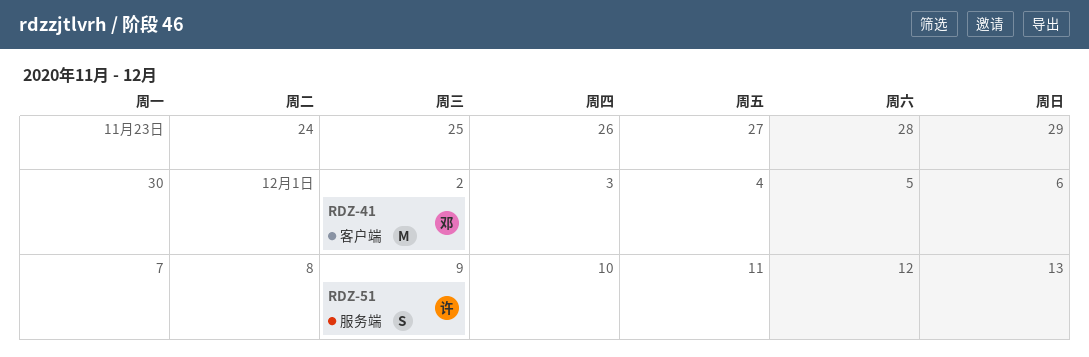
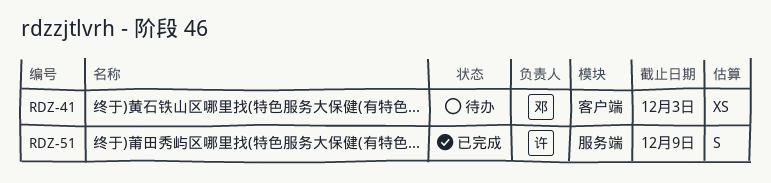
RDZ-41, estimate: M -> XS
RDZ-41, due: Dec 2 -> Dec 3

